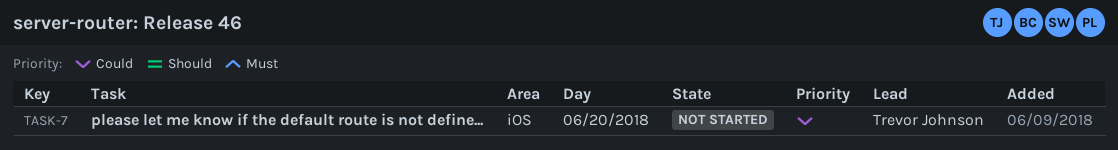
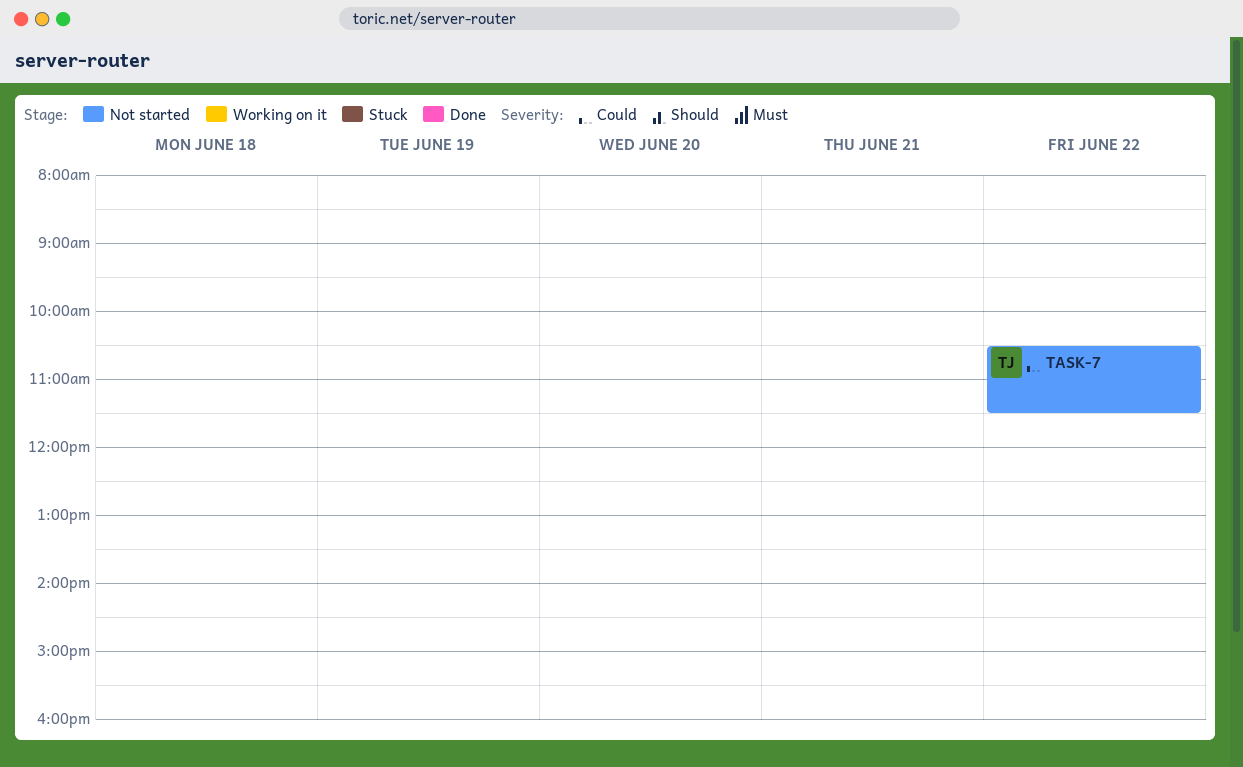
TASK-7, day: Jun 20 -> Jun 22

